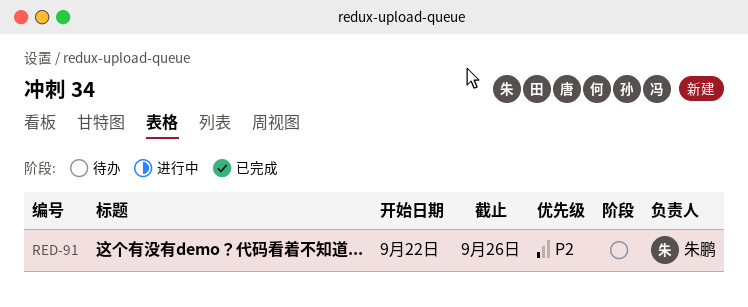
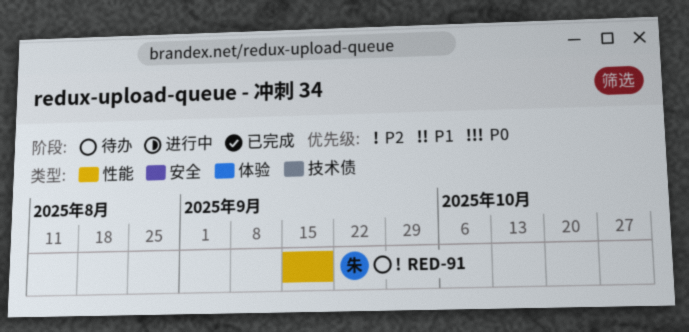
RED-91, start: Sep 22 -> Sep 15
RED-91, due: Sep 26 -> Sep 19

